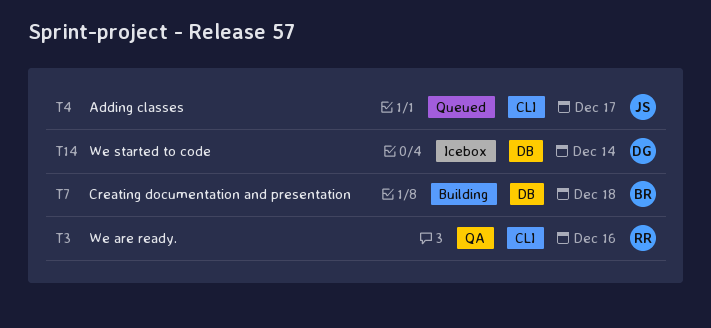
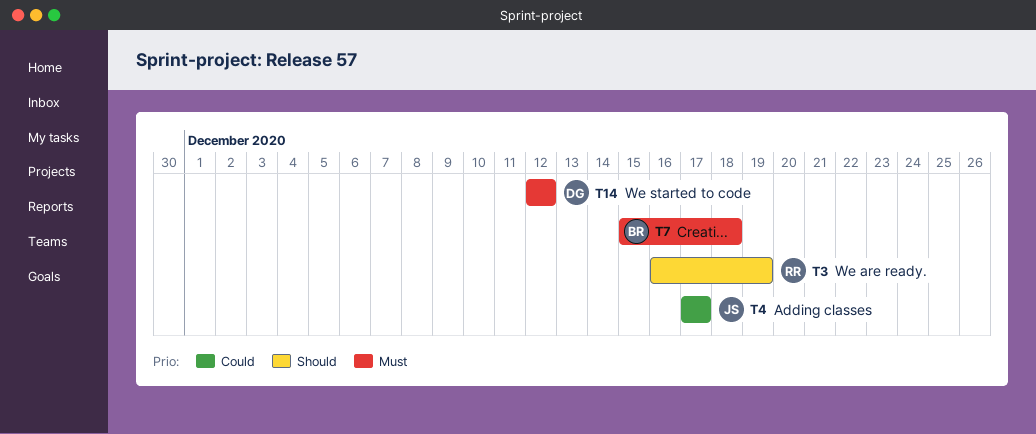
T3, due: Dec 16 -> Dec 19
T14, due: Dec 14 -> Dec 12

